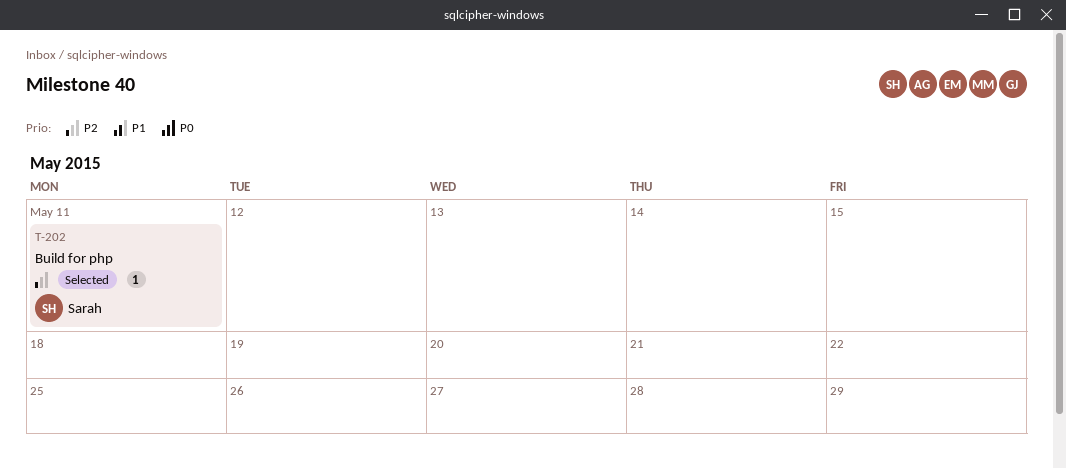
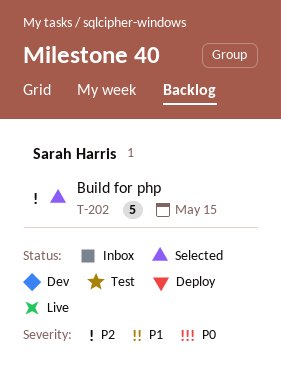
T-202, estimate: 1 -> 5
T-202, due: May 11 -> May 15

